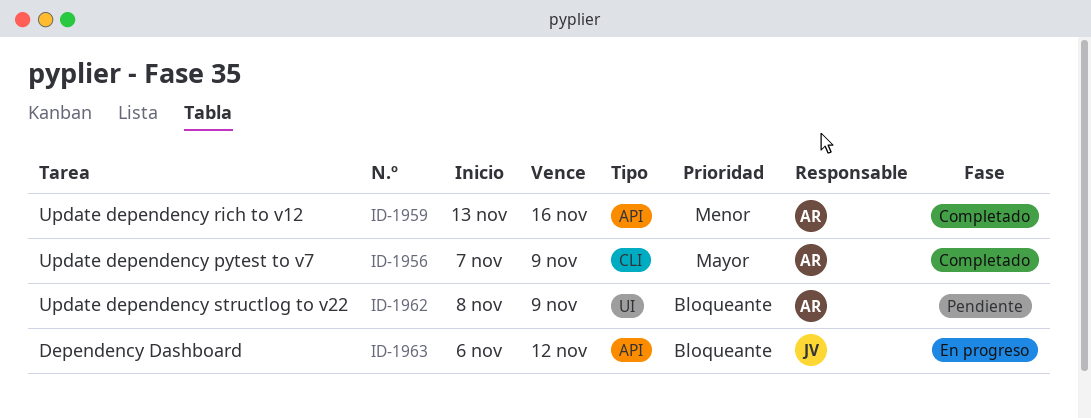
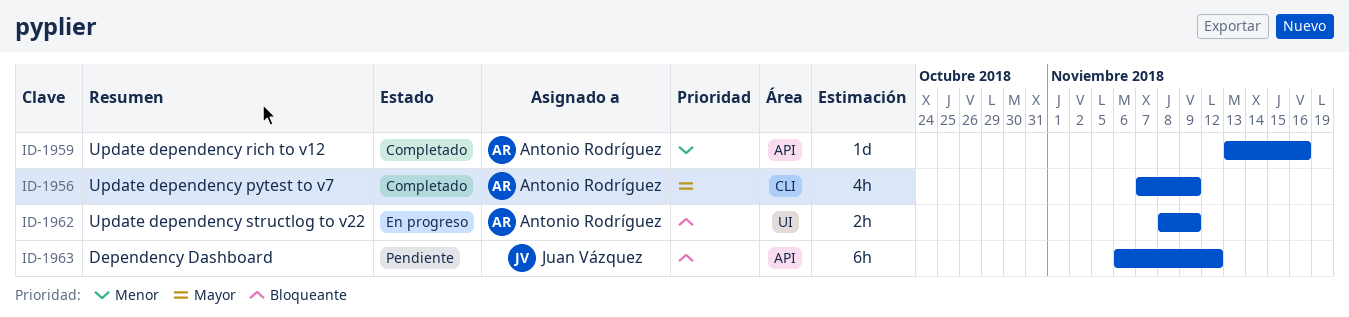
ID-1962, status: Pendiente -> En progreso
ID-1963, status: En progreso -> Pendiente

